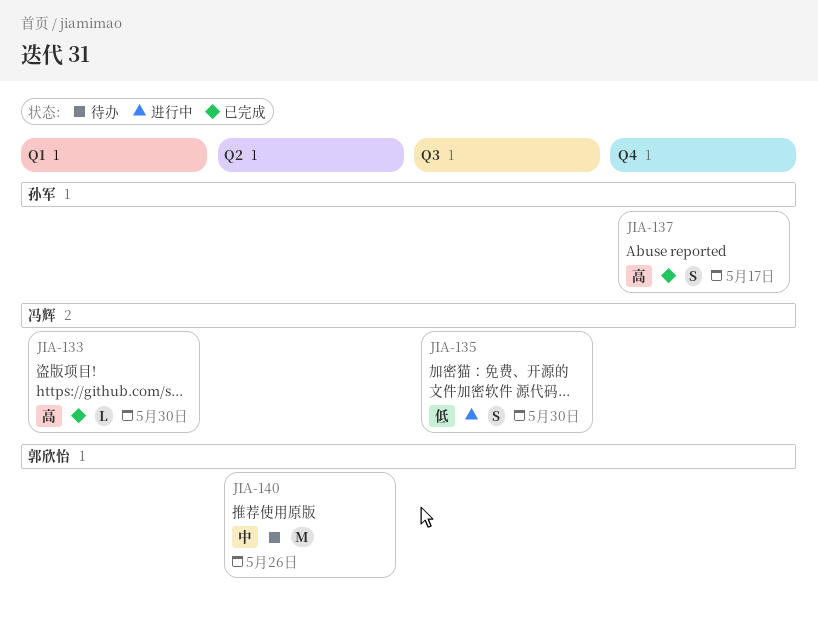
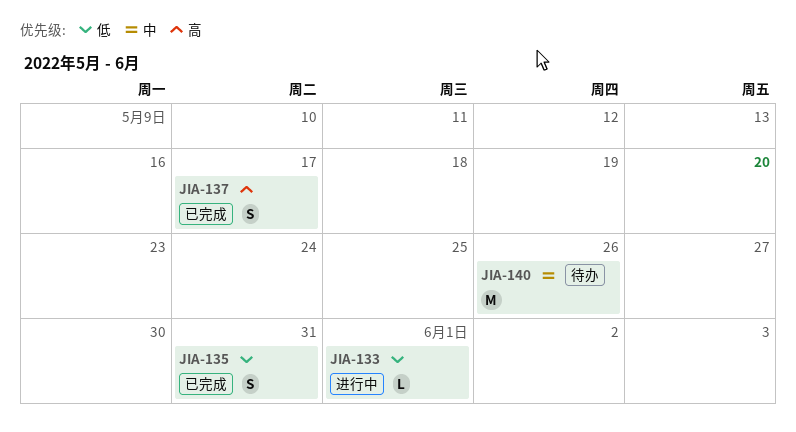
JIA-133, status: 已完成 -> 进行中
JIA-133, priority: 高 -> 低
JIA-133, due: May 30 -> Jun 1
JIA-135, status: 进行中 -> 已完成
JIA-135, due: May 30 -> May 31

